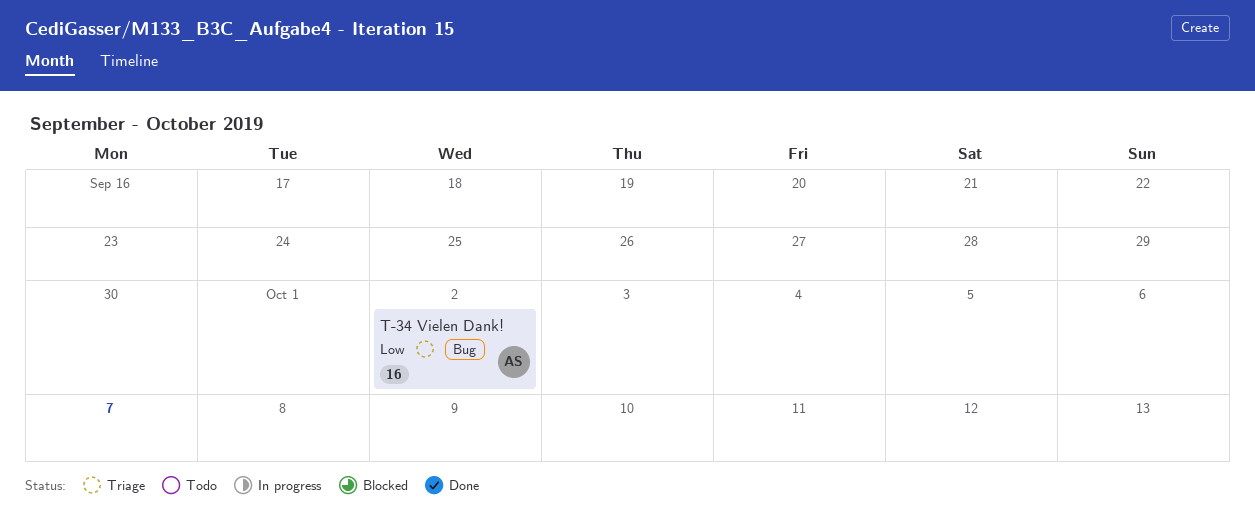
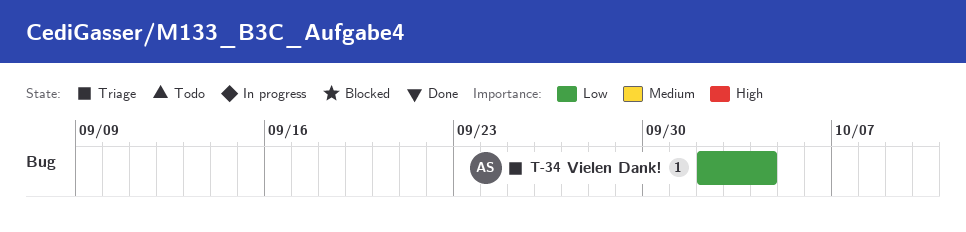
T-34, estimate: 16 -> 1
T-34, due: Oct 2 -> Oct 4

